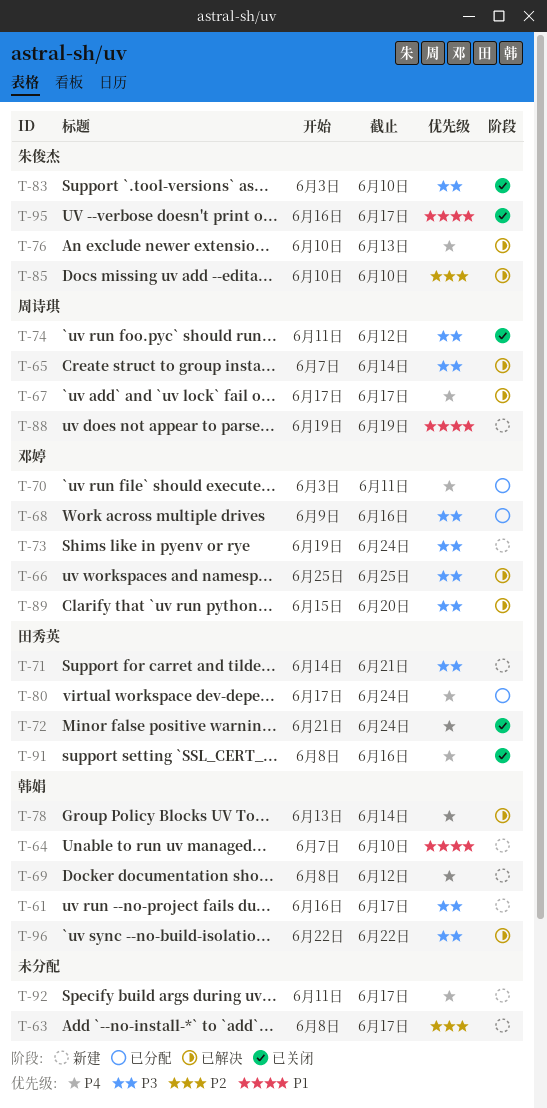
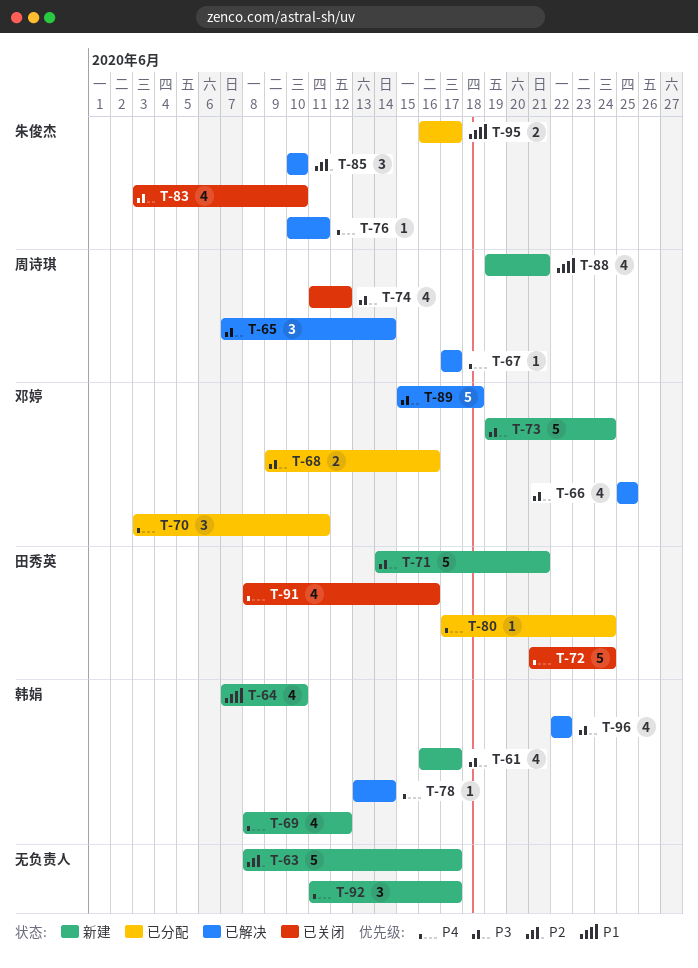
T-76, due: Jun 13 -> Jun 11
T-88, due: Jun 19 -> Jun 21
T-89, due: Jun 20 -> Jun 18
T-95, status: 已关闭 -> 已分配

